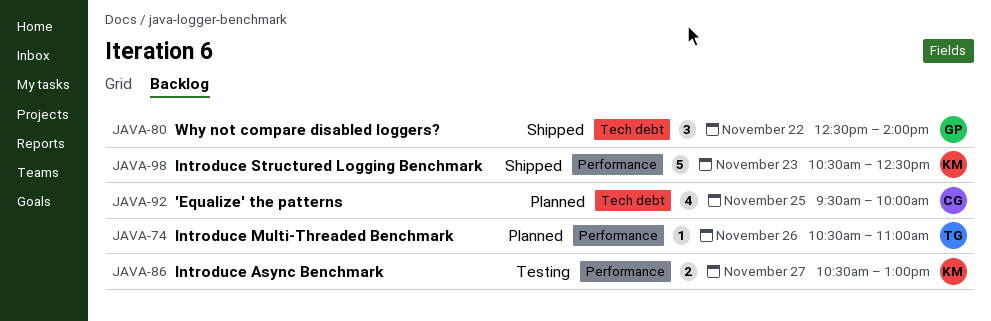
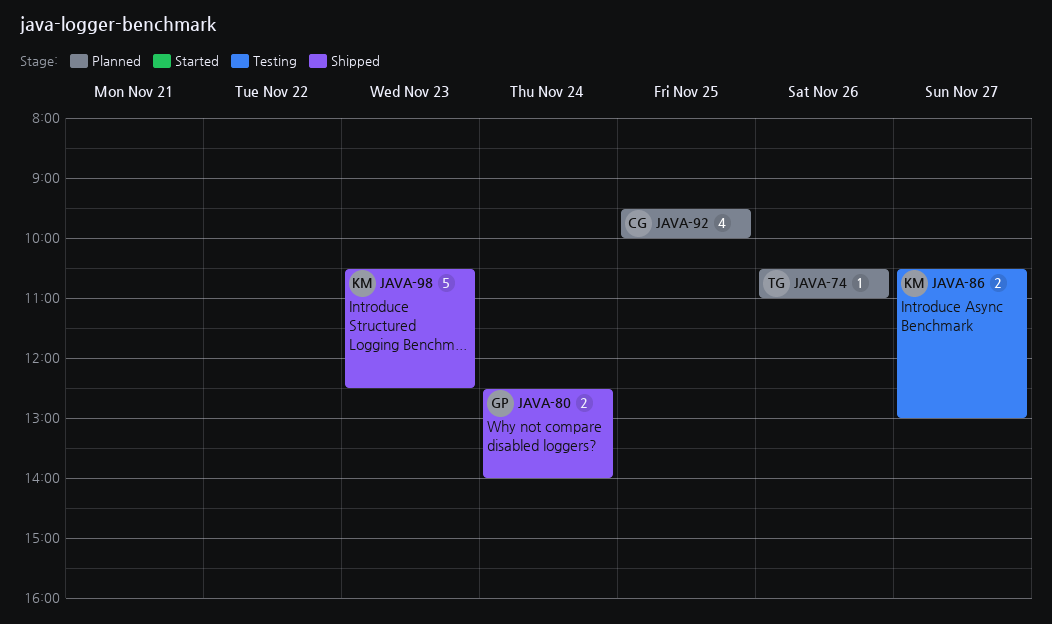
JAVA-80, estimate: 3 -> 2
JAVA-80, day: Nov 22 -> Nov 24

